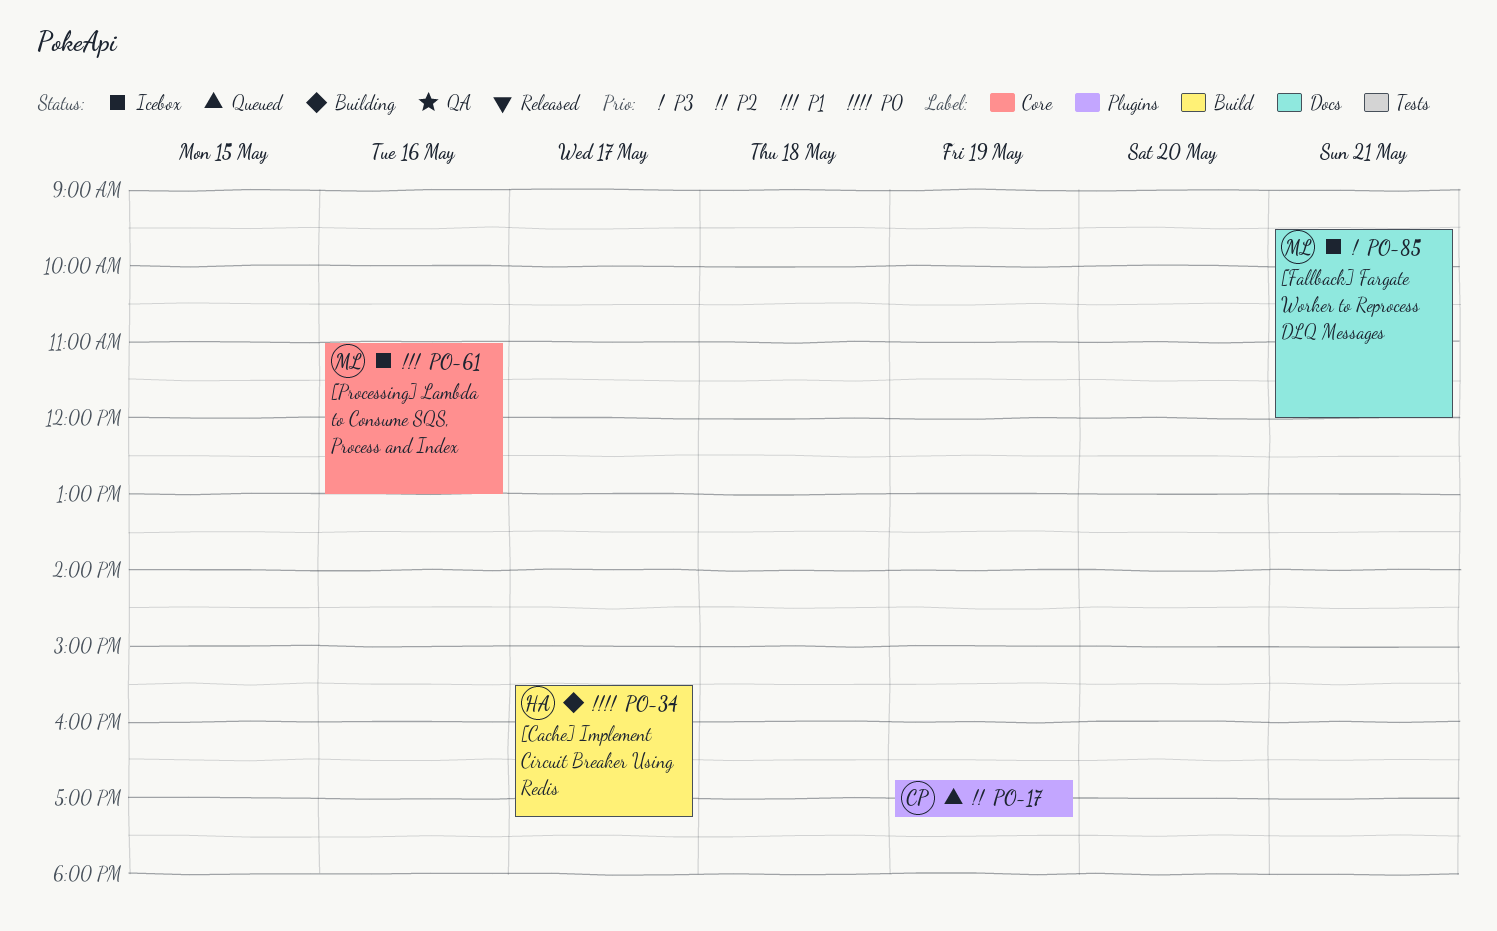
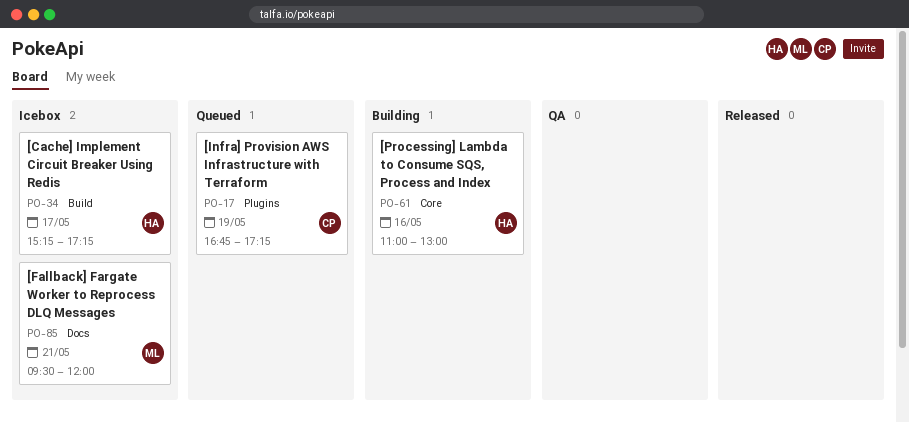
PO-34, status: Building -> Icebox
PO-34, begins: 15:30 -> 15:15
PO-61, status: Icebox -> Building
PO-61, owner: ML -> HA

